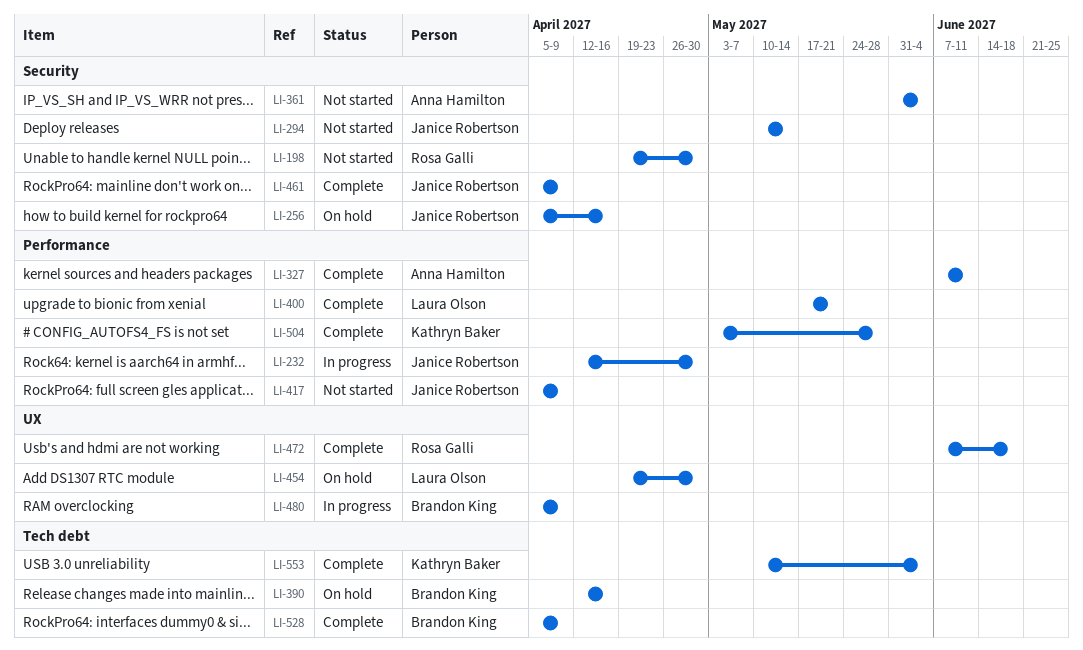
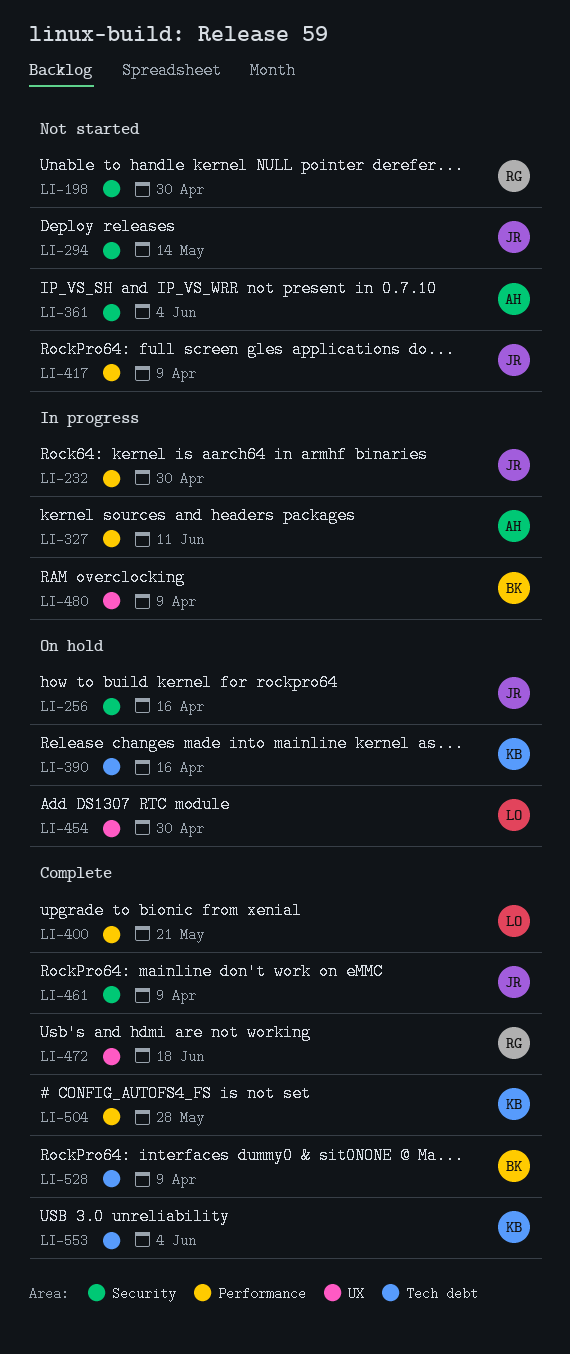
LI-327, status: Complete -> In progress
LI-390, owner: Brandon King -> Kathryn Baker

